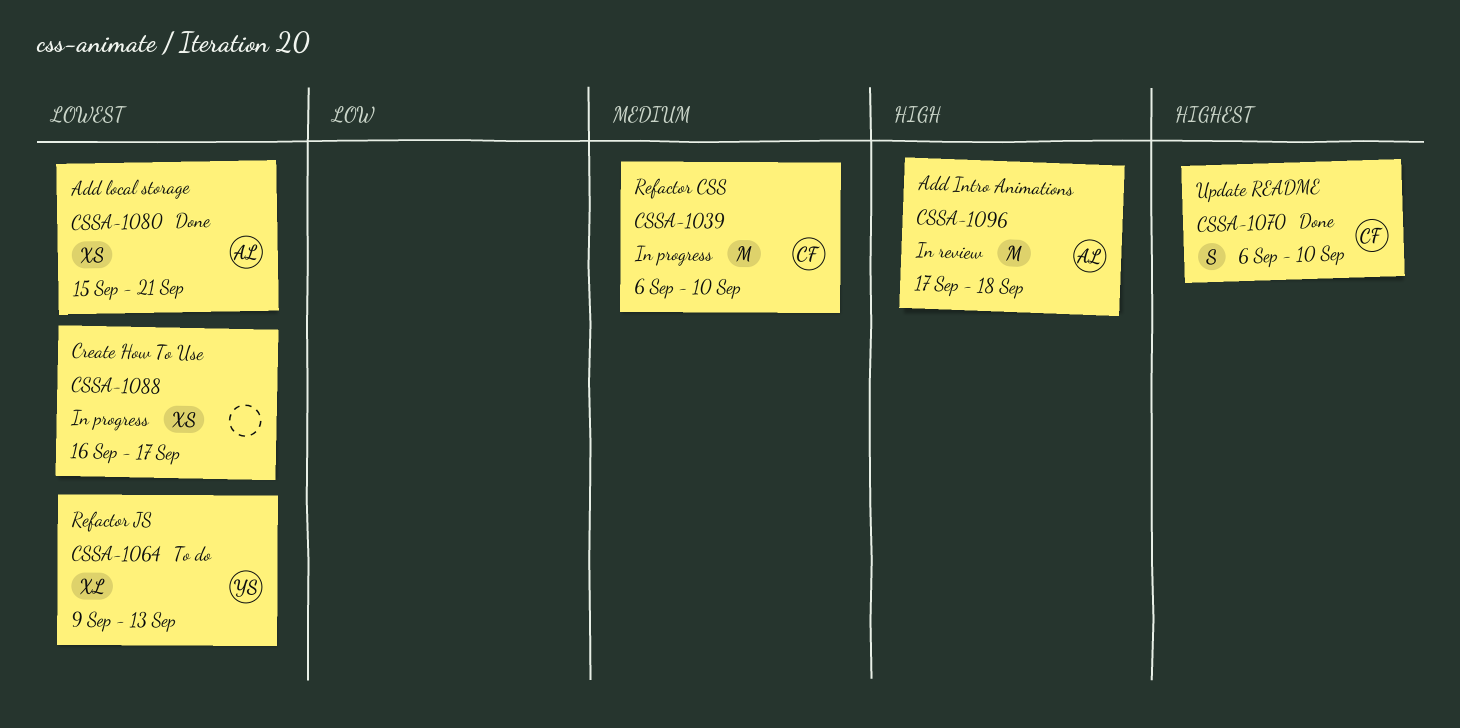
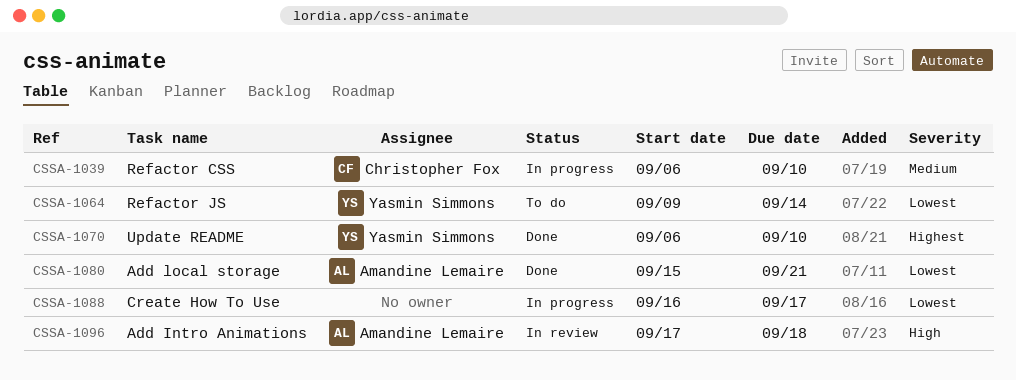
CSSA-1064, due: Sep 13 -> Sep 14
CSSA-1070, owner: Christopher Fox -> Yasmin Simmons

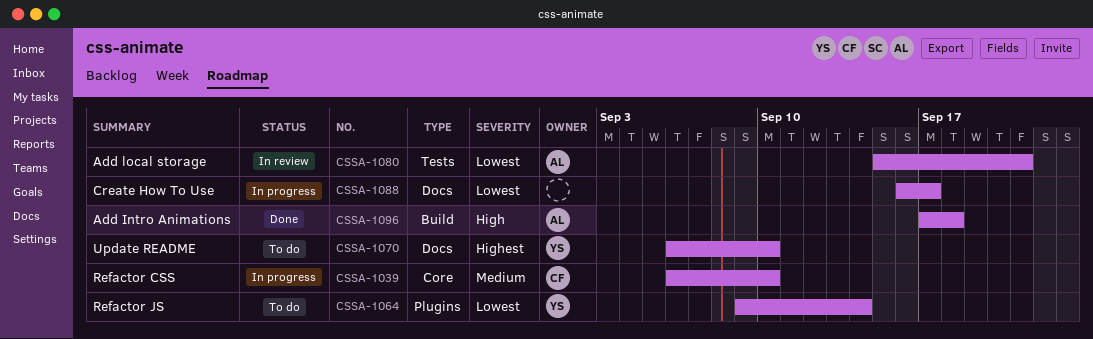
CSSA-1070, status: Done -> To do
CSSA-1080, status: Done -> In review
CSSA-1096, status: In review -> Done

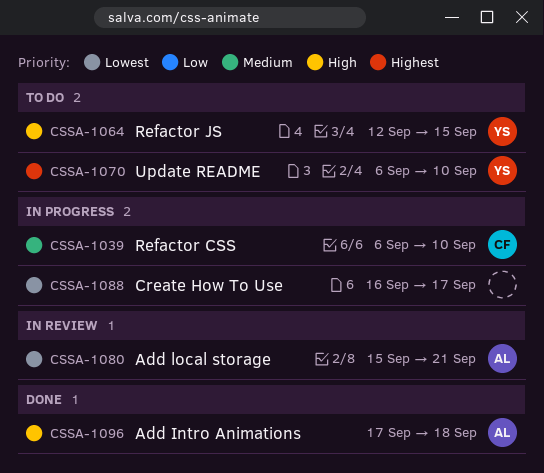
CSSA-1064, priority: Lowest -> High
CSSA-1064, start: Sep 9 -> Sep 12
CSSA-1064, due: Sep 14 -> Sep 15

